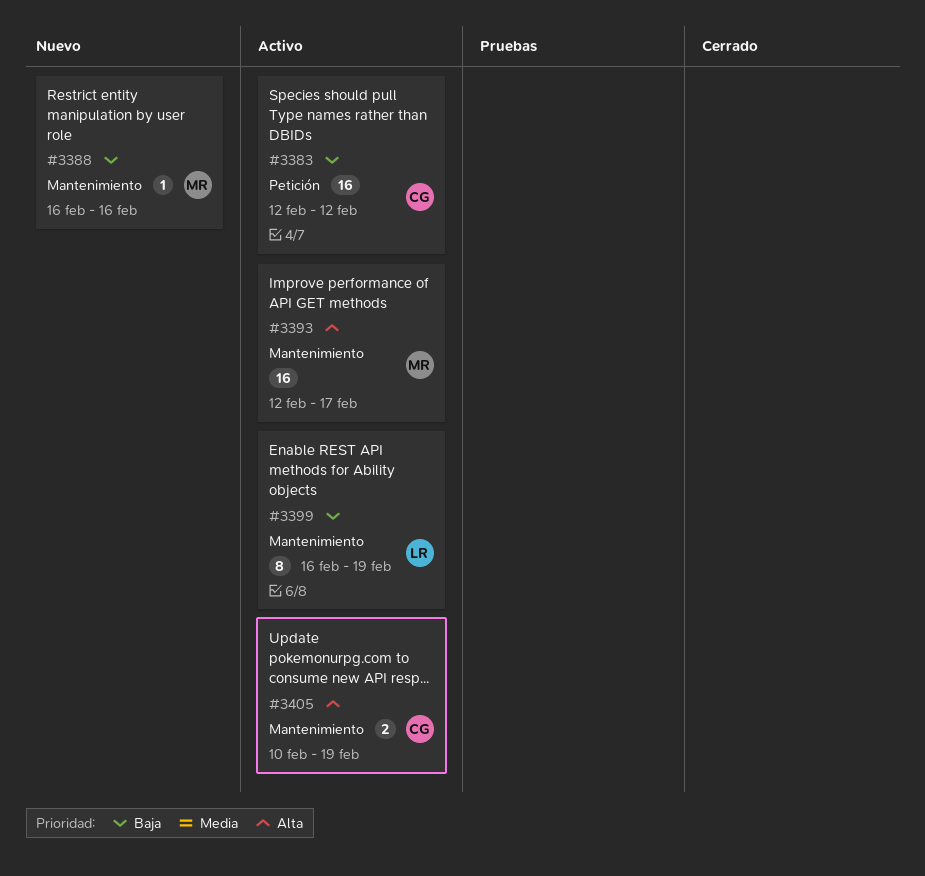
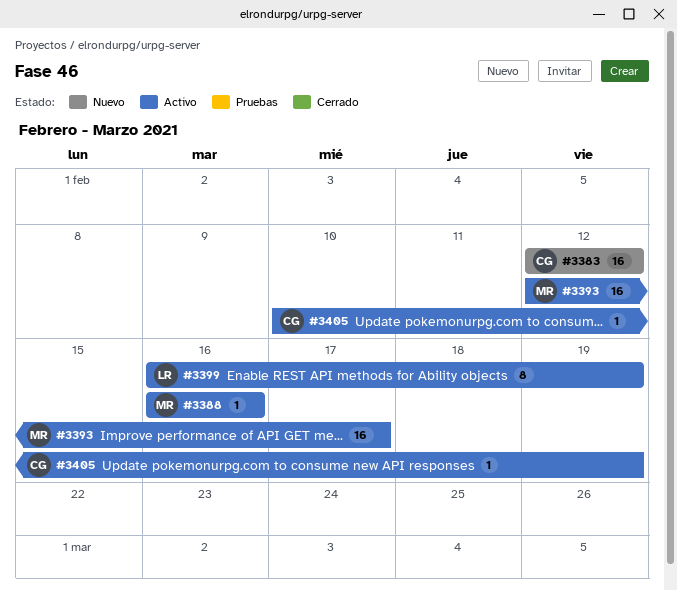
#3383, status: Activo -> Nuevo
#3388, status: Nuevo -> Activo
#3405, estimate: 2 -> 1

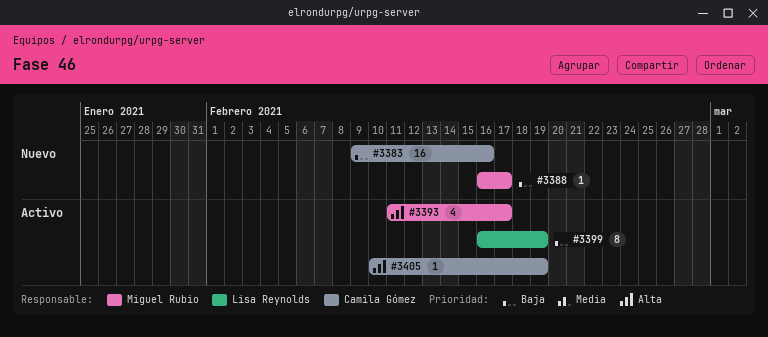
#3383, start: Feb 12 -> Feb 9
#3383, due: Feb 12 -> Feb 16
#3388, status: Activo -> Nuevo
#3388, due: Feb 16 -> Feb 17
#3393, estimate: 16 -> 4
#3393, start: Feb 12 -> Feb 11

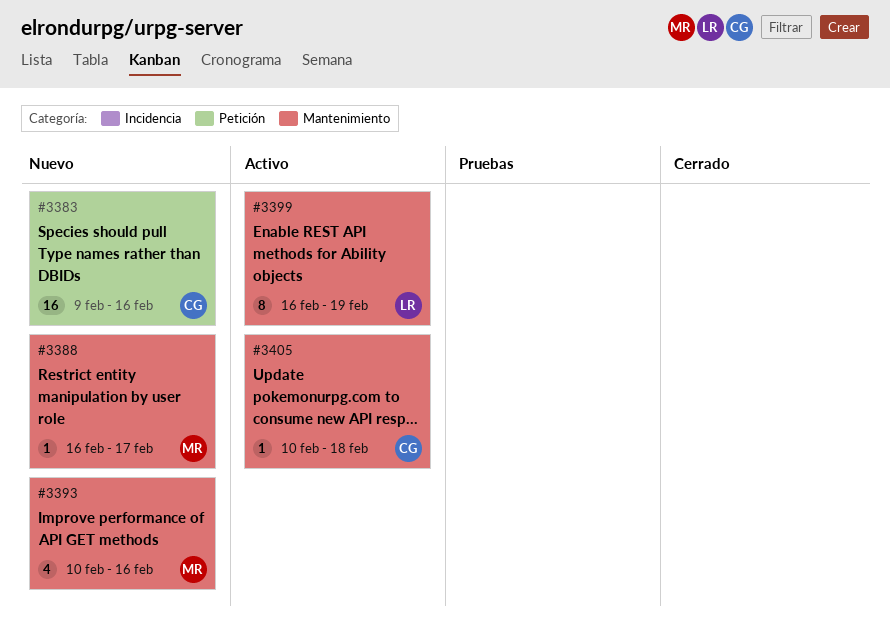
#3393, status: Activo -> Nuevo
#3393, start: Feb 11 -> Feb 10
#3393, due: Feb 17 -> Feb 16
#3405, due: Feb 19 -> Feb 18

